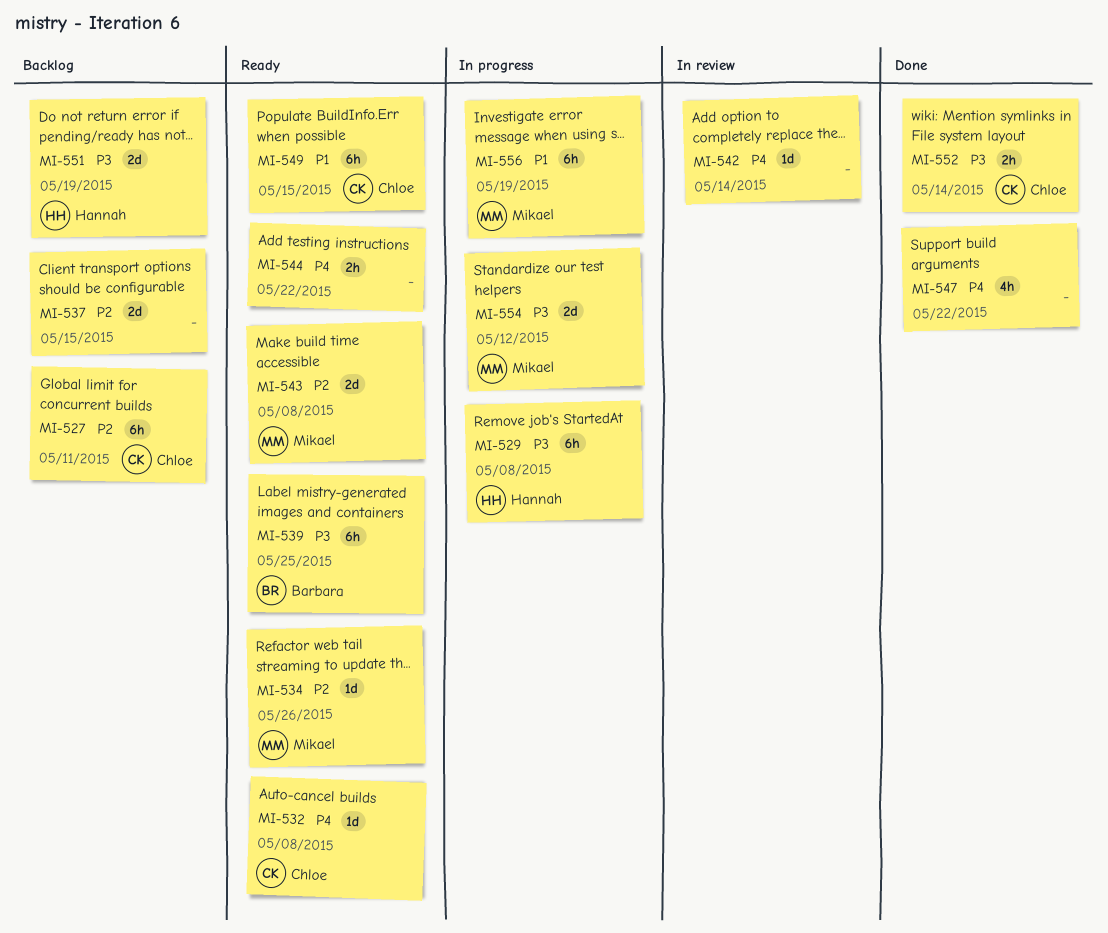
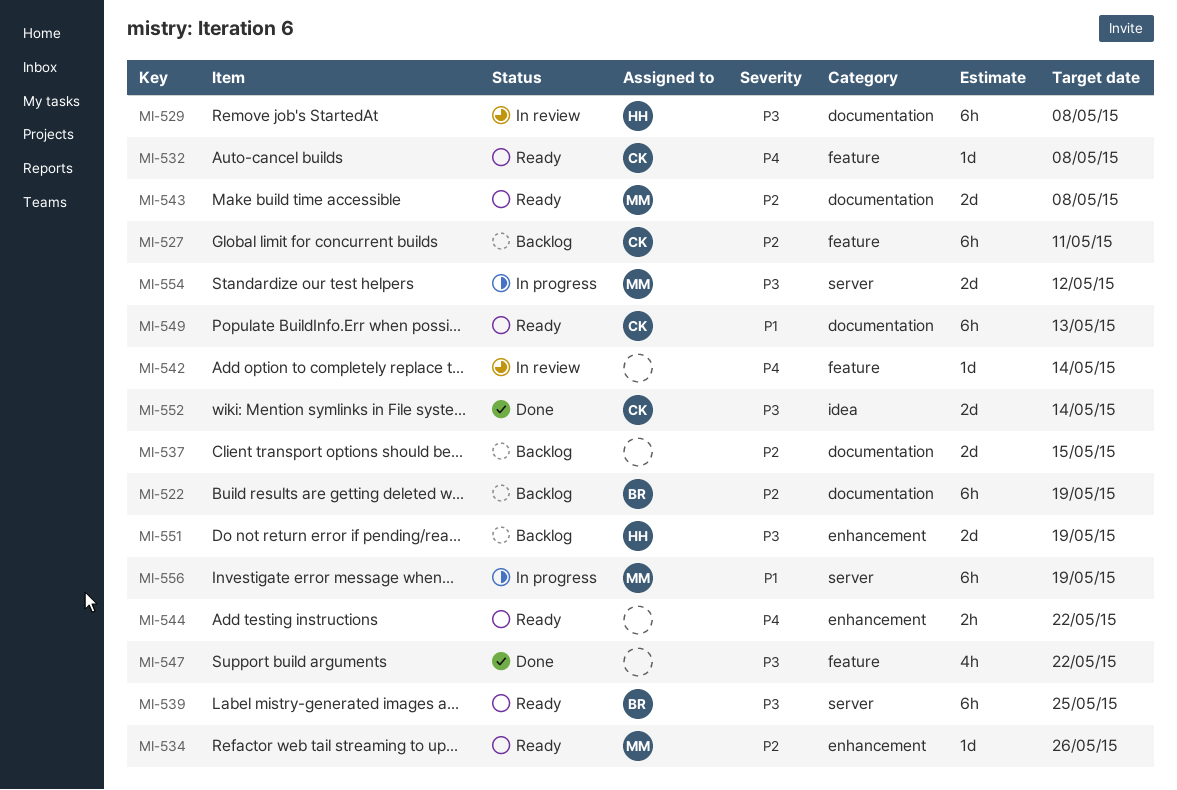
MI-522: none -> present
MI-529, status: In progress -> In review
MI-547, priority: P4 -> P3
MI-549, due: May 15 -> May 13
MI-552, estimate: 2h -> 2d

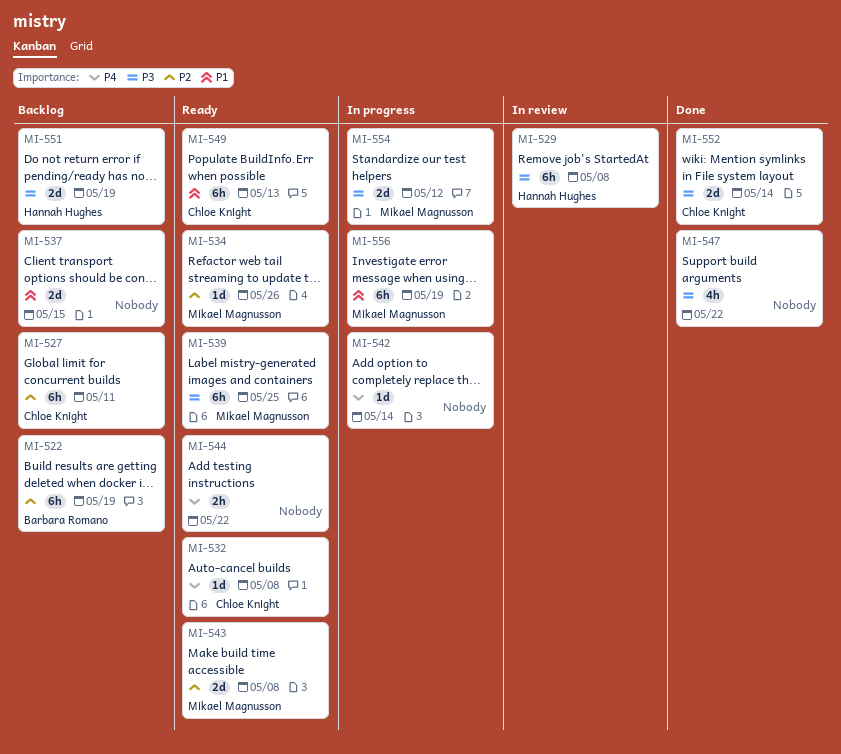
MI-537, priority: P2 -> P1
MI-539, owner: Barbara Romano -> Mikael Magnusson
MI-542, status: In review -> In progress

